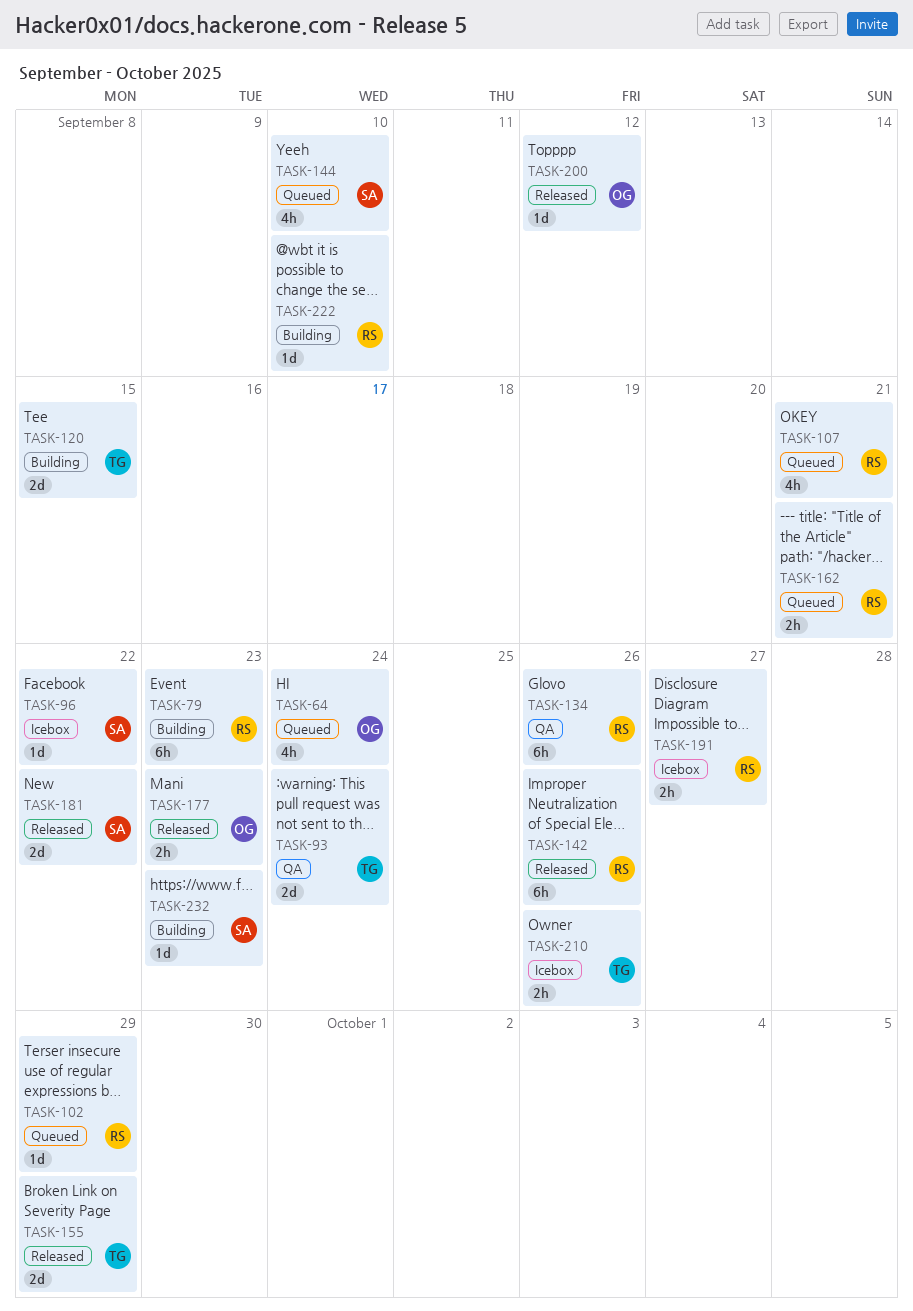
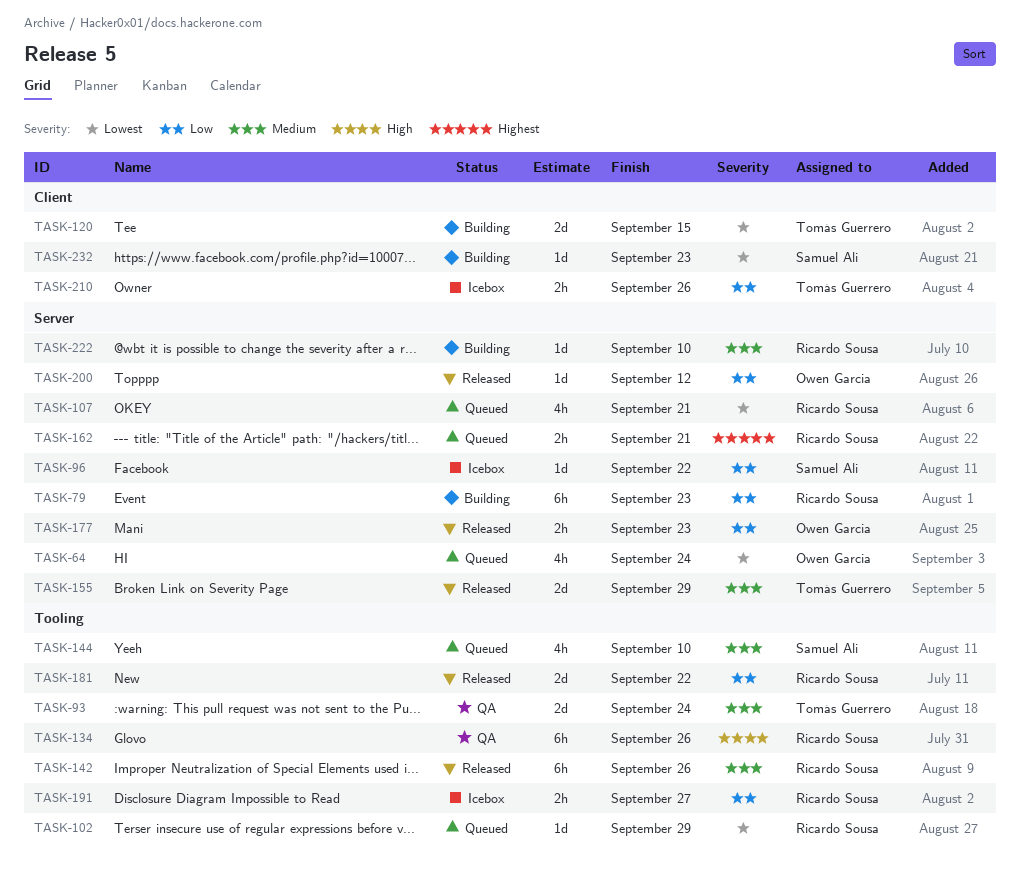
TASK-181, owner: Samuel Ali -> Ricardo Sousa

